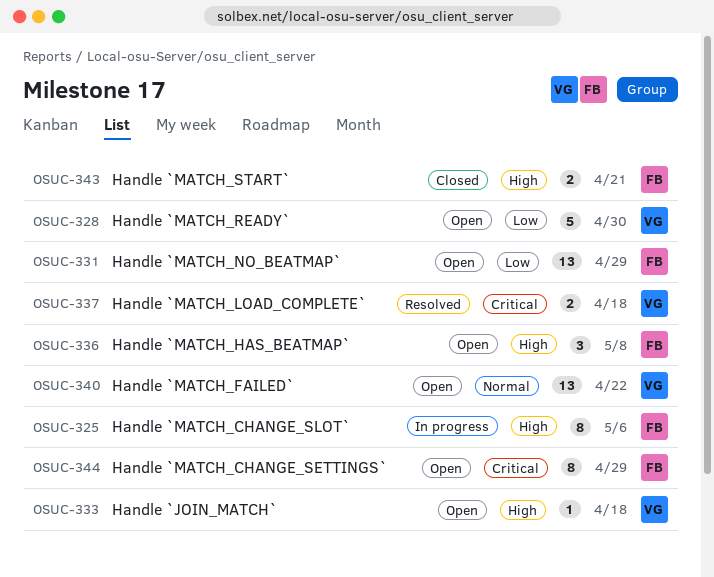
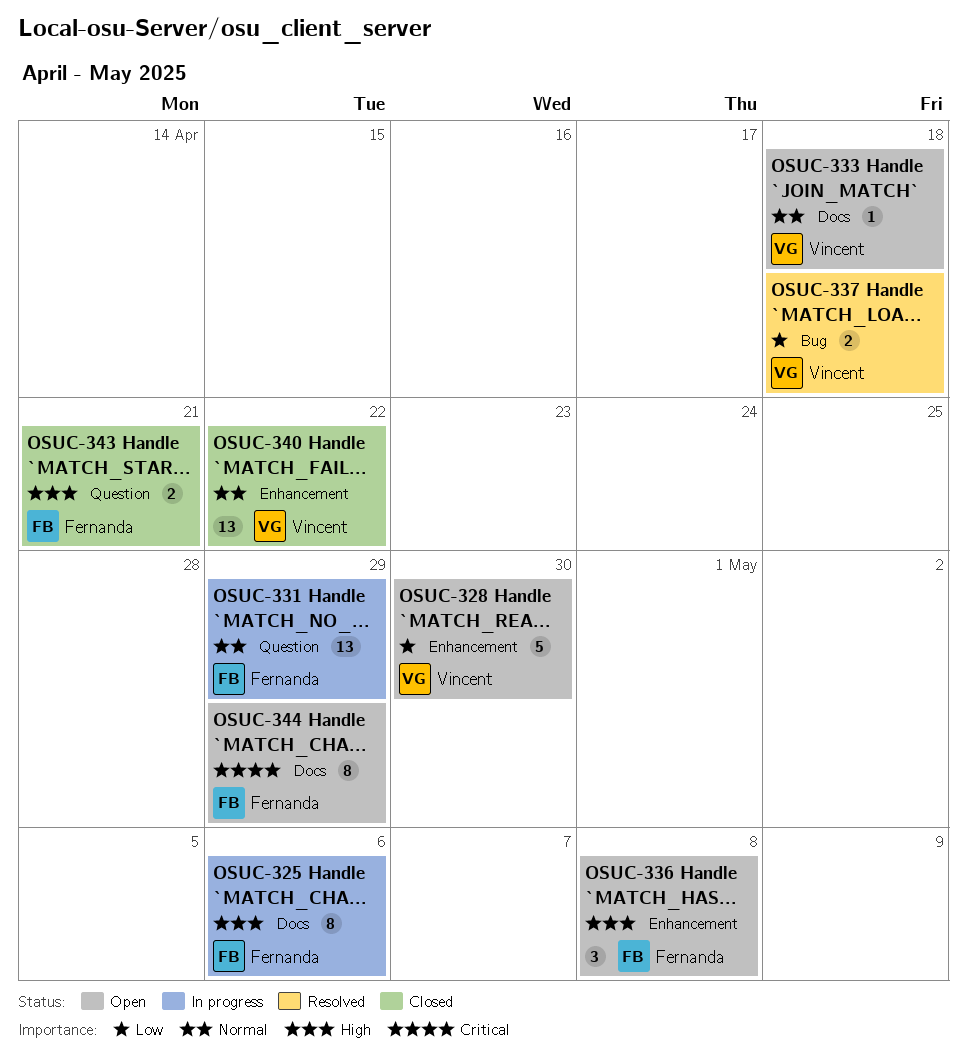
OSUC-331, status: Open -> In progress
OSUC-331, priority: Low -> Normal
OSUC-333, priority: High -> Normal
OSUC-337, priority: Critical -> Low
OSUC-340, status: Open -> Closed

